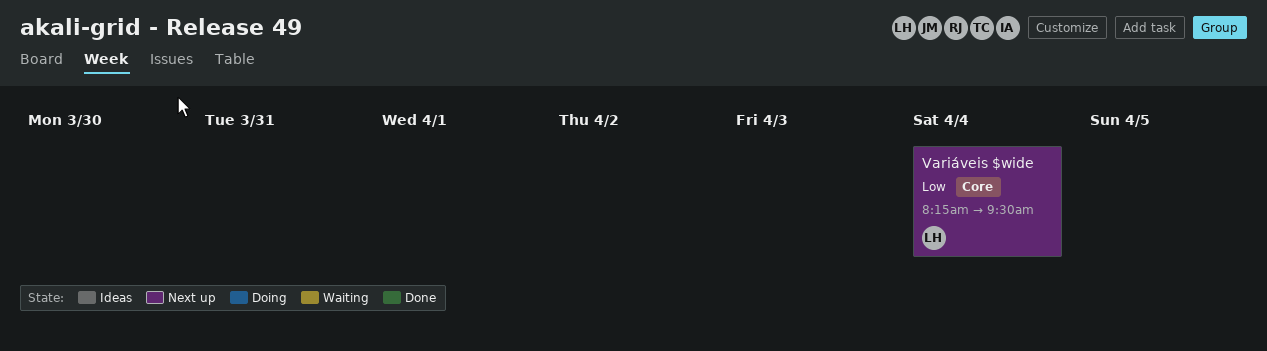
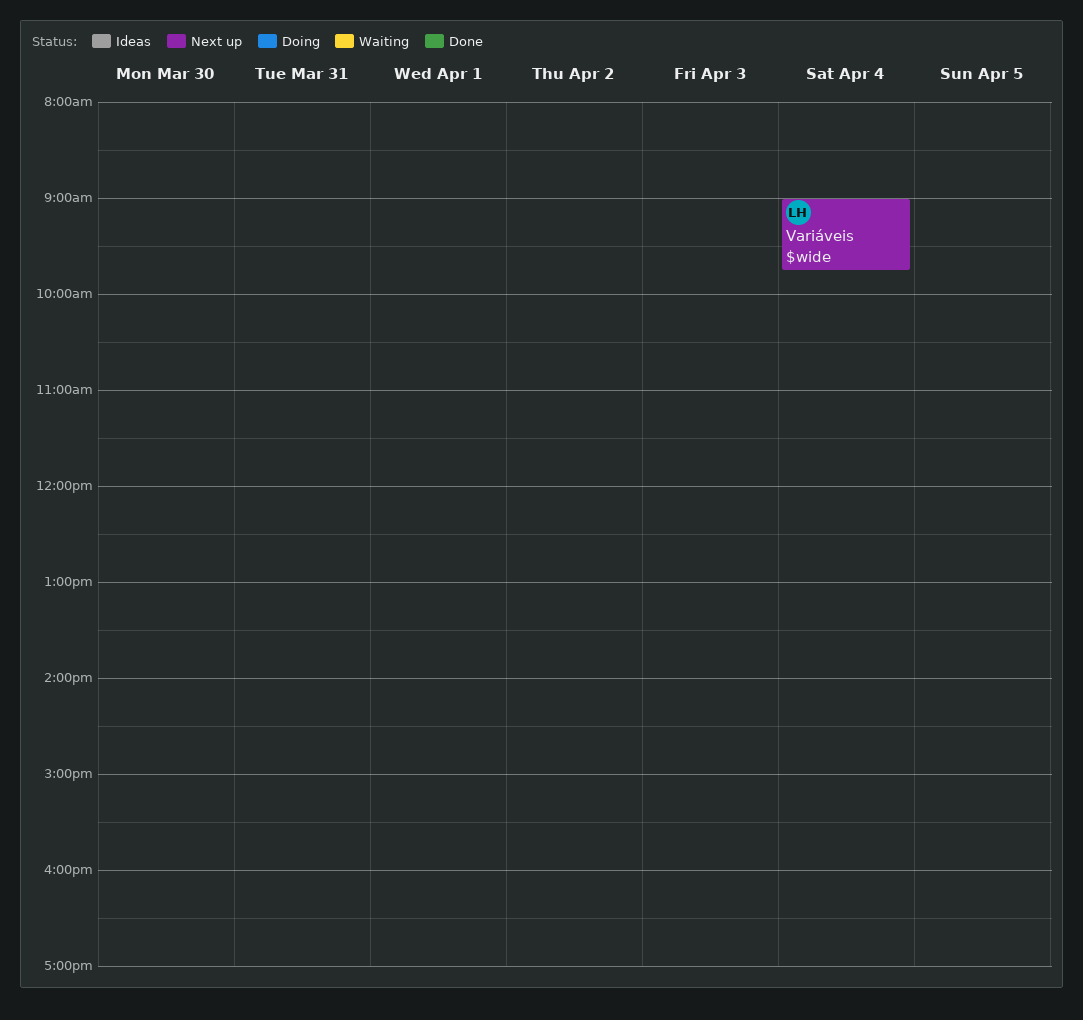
Variáveis $wide, begins: 08:15 -> 09:00
Variáveis $wide, ends: 09:30 -> 09:45

